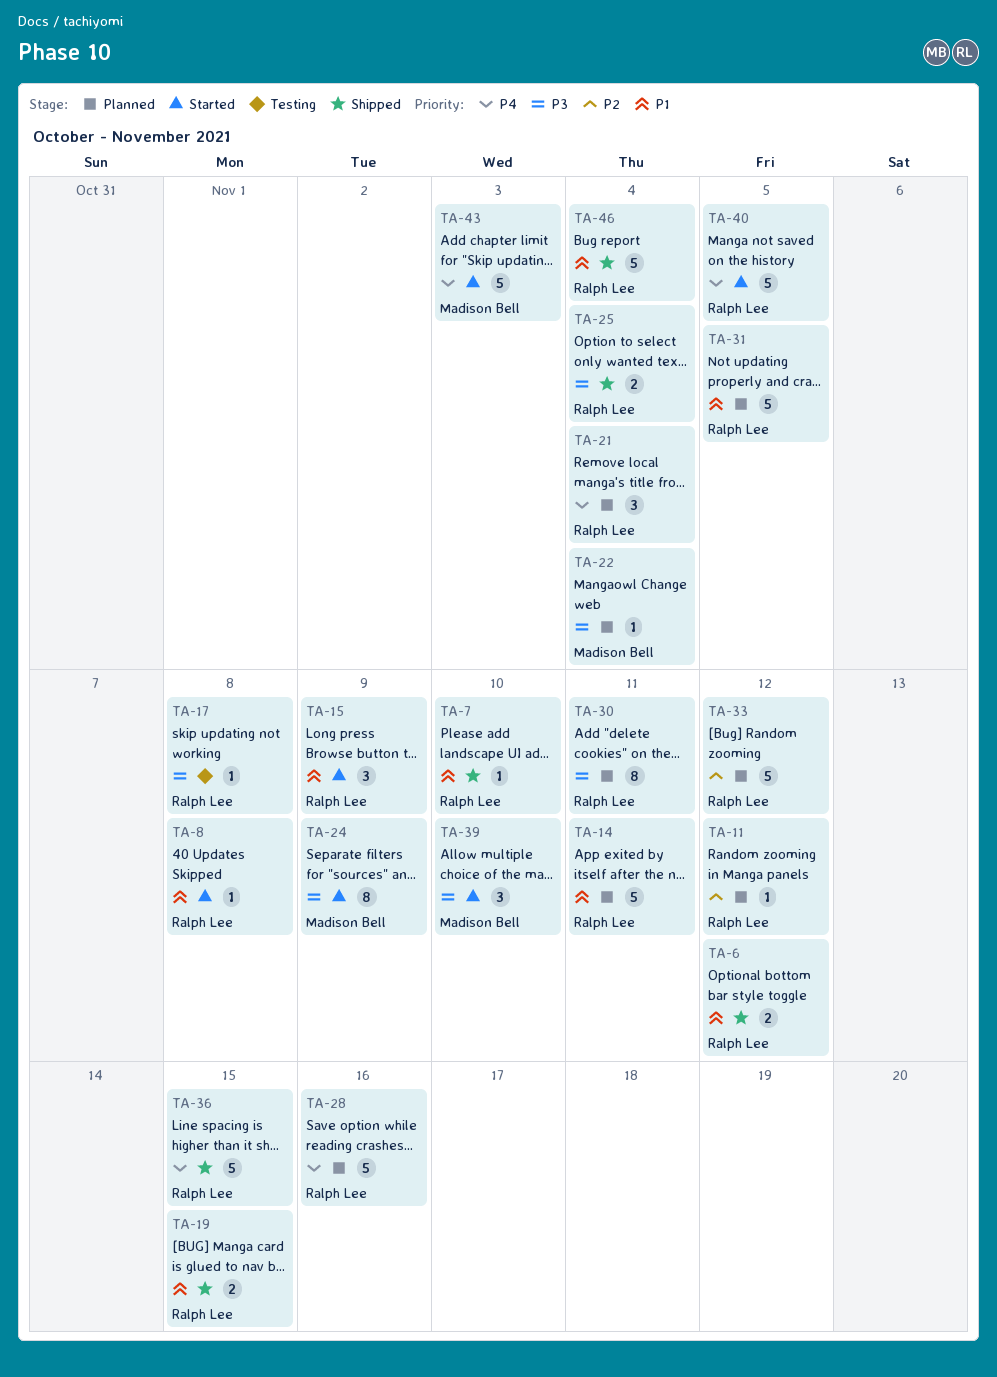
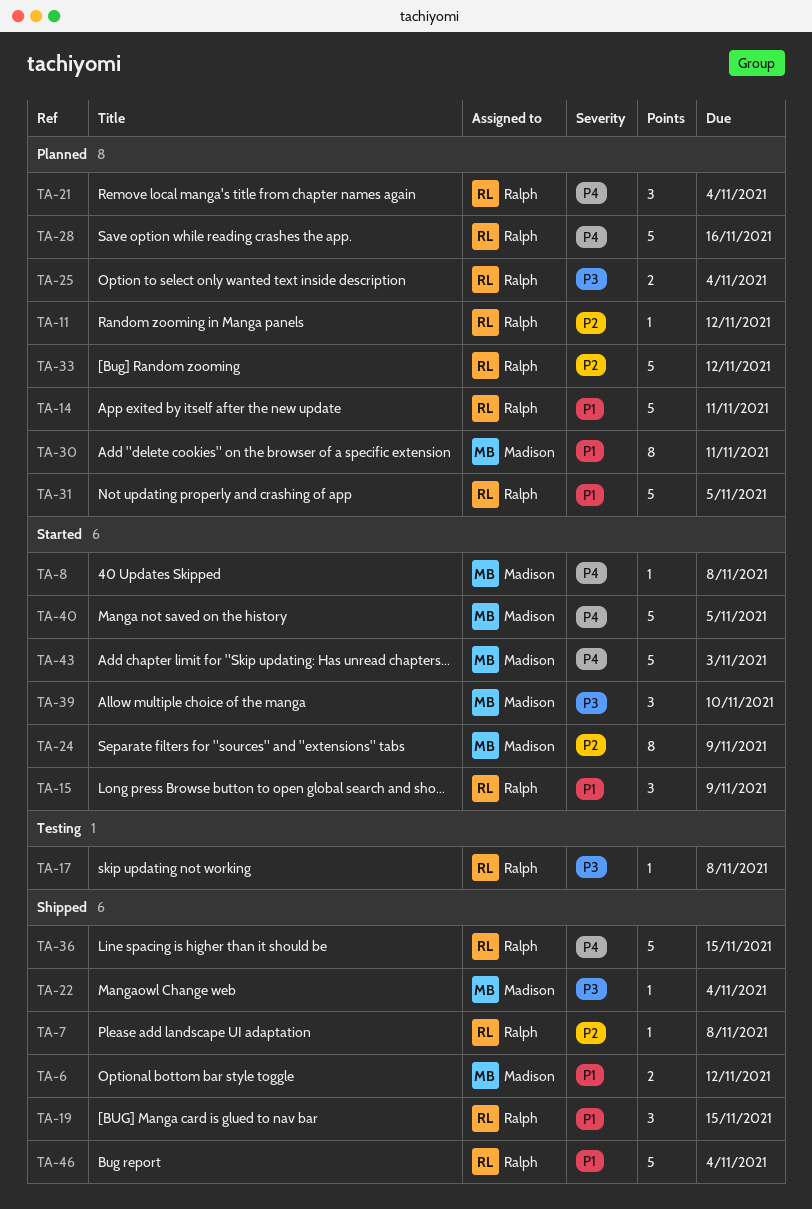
TA-6, owner: Ralph Lee -> Madison Bell
TA-7, priority: P1 -> P2
TA-7, due: Nov 10 -> Nov 8
TA-8, owner: Ralph Lee -> Madison Bell
TA-8, priority: P1 -> P4
TA-19, estimate: 2 -> 3
TA-22, status: Planned -> Shipped
TA-24, priority: P3 -> P2
TA-25, status: Shipped -> Planned
TA-30, owner: Ralph Lee -> Madison Bell
TA-30, priority: P3 -> P1
TA-40, owner: Ralph Lee -> Madison Bell

